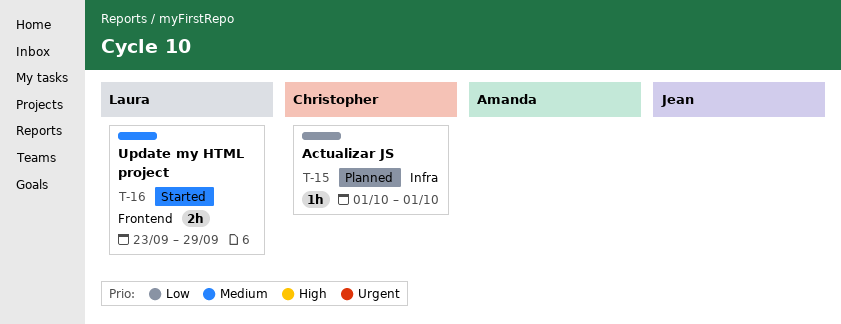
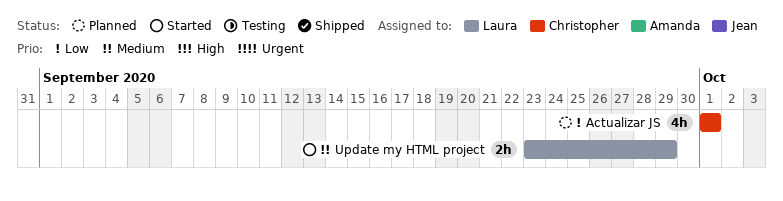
Actualizar JS, estimate: 1h -> 4h

